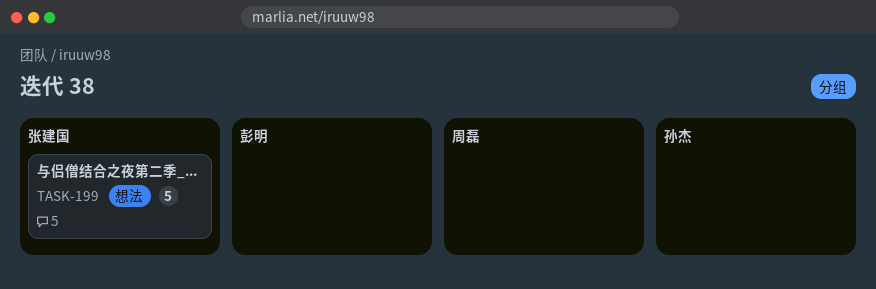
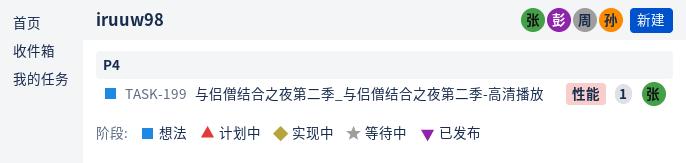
TASK-199, estimate: 5 -> 1

